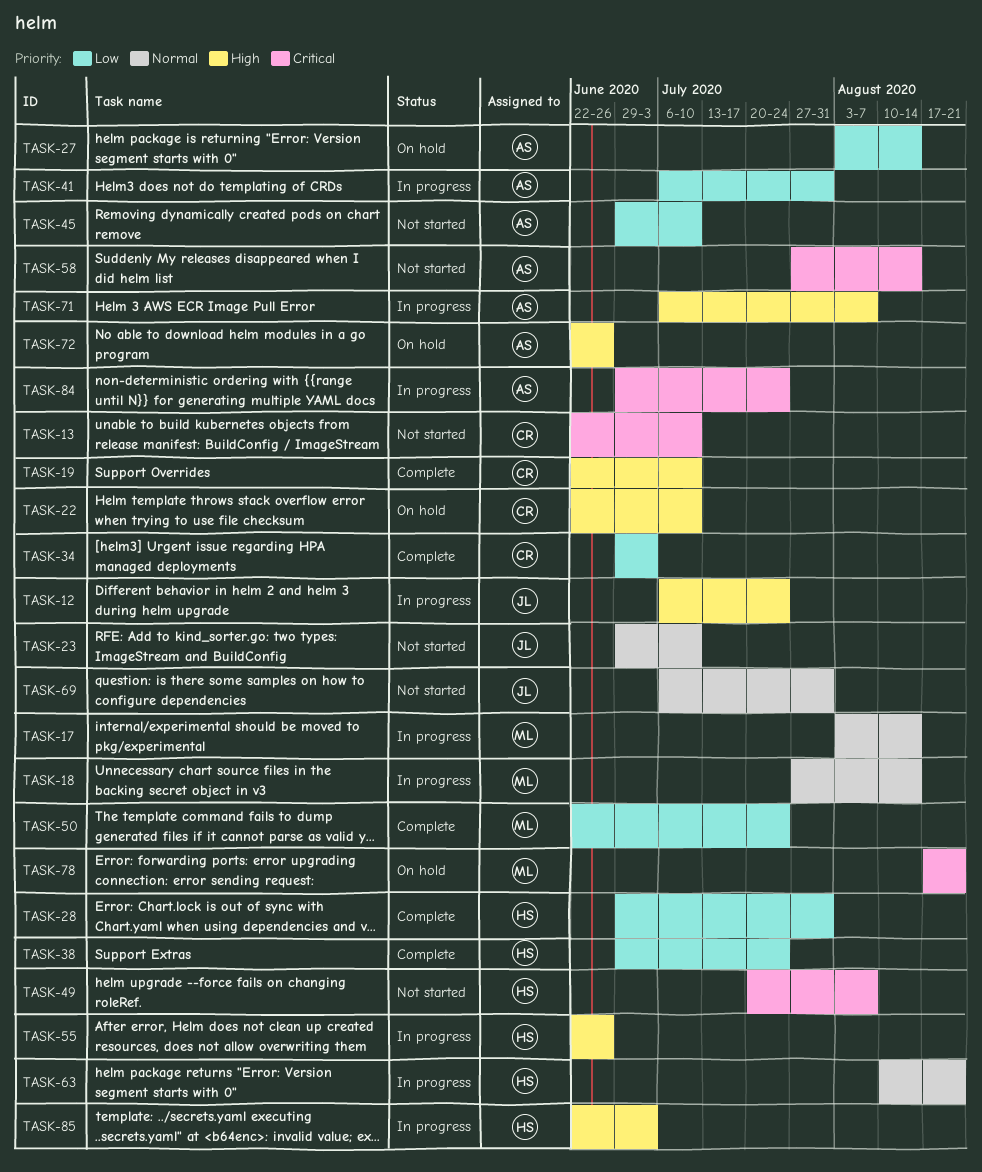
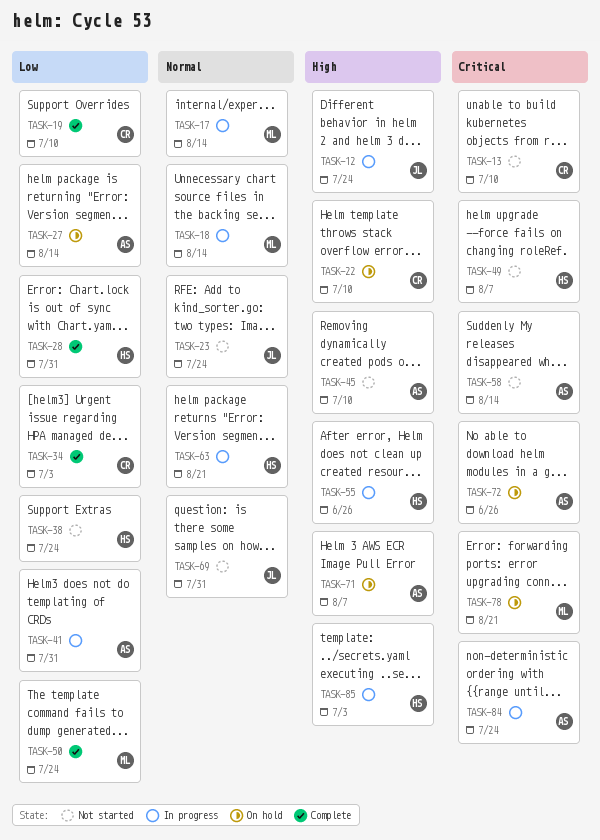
TASK-19, priority: High -> Low
TASK-23, due: Jul 10 -> Jul 24
TASK-38, status: Complete -> Not started
TASK-45, priority: Low -> High
TASK-71, status: In progress -> On hold
TASK-72, priority: High -> Critical

